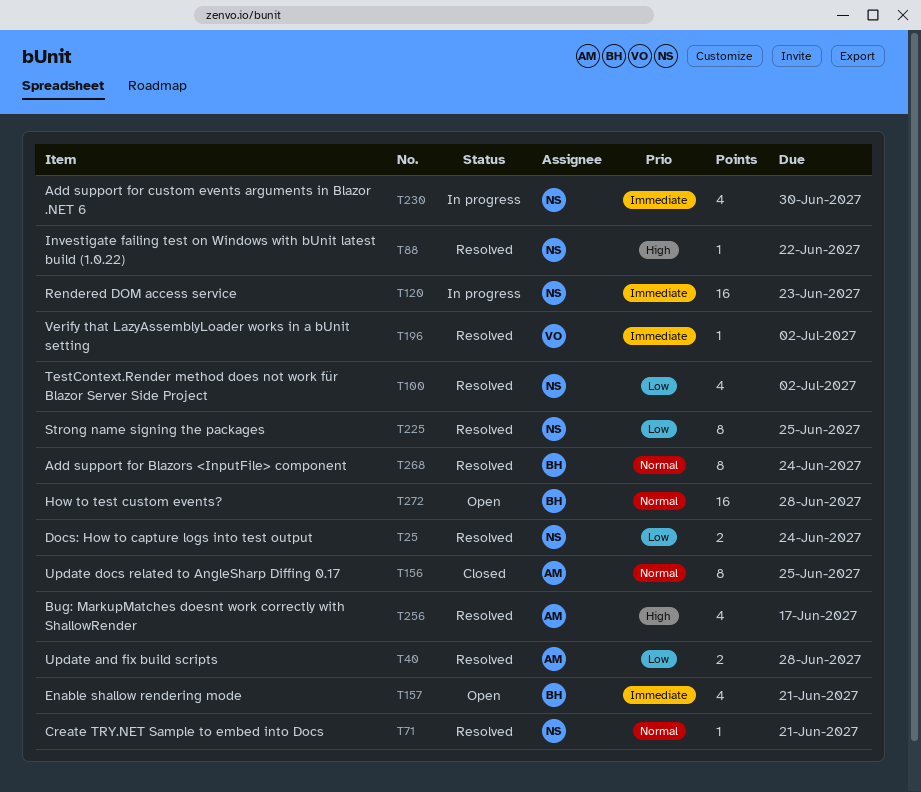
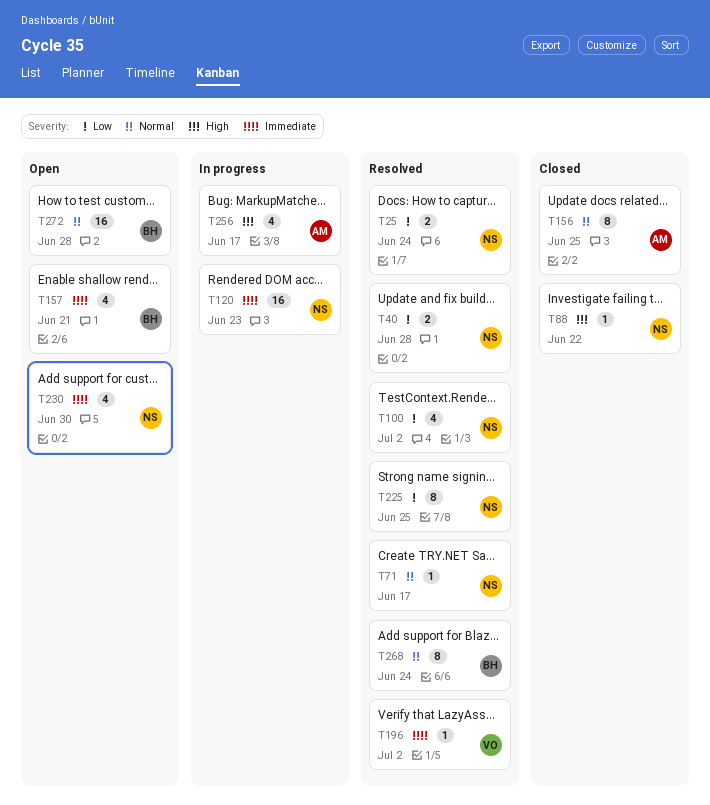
T40, owner: AM -> NS
T71, due: Jun 21 -> Jun 17
T88, status: Resolved -> Closed
T230, status: In progress -> Open
T256, status: Resolved -> In progress

